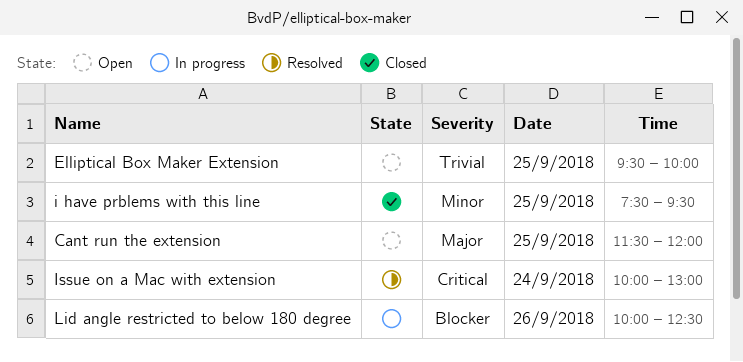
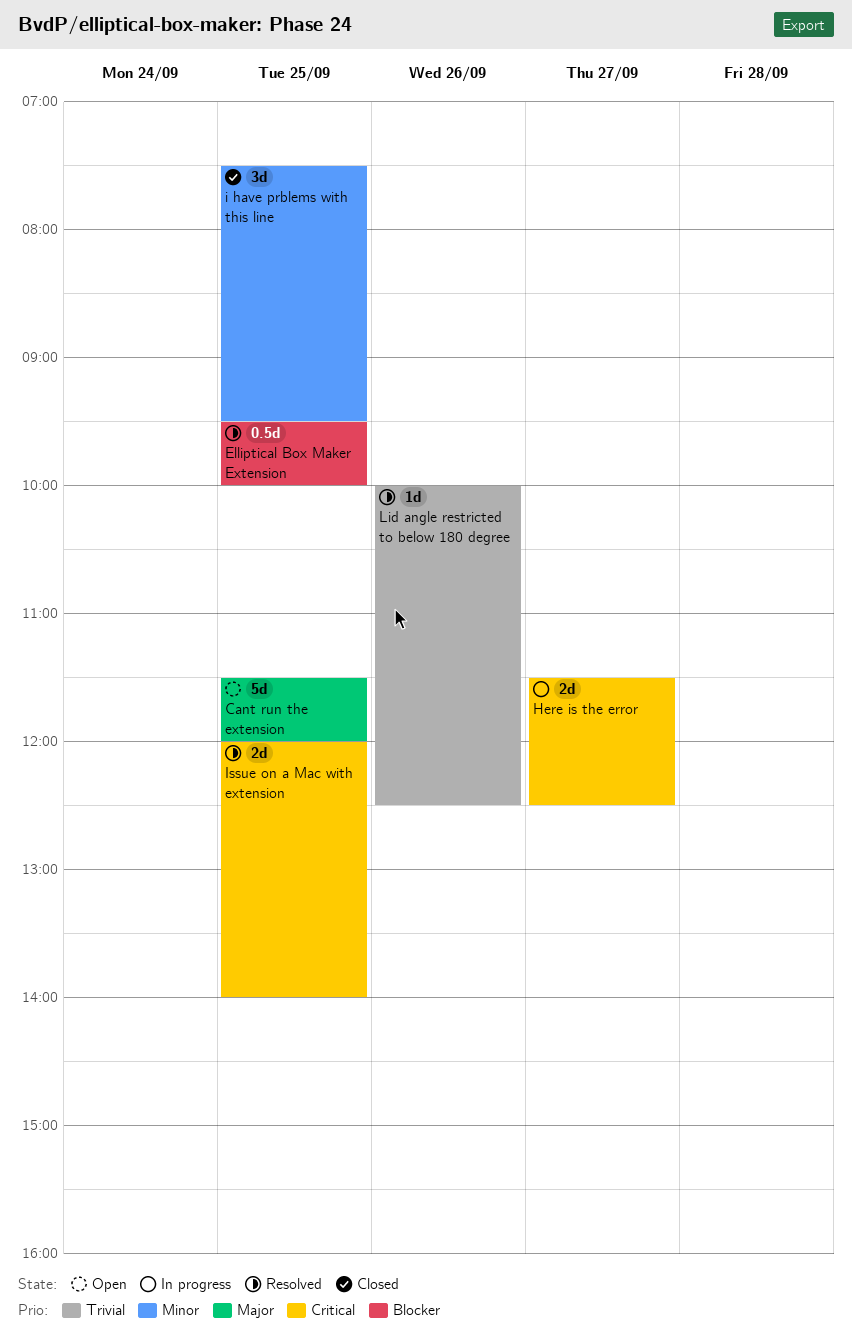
Elliptical Box Maker Extension, status: Open -> Resolved
Elliptical Box Maker Extension, priority: Trivial -> Blocker
Here is the error: none -> present
Issue on a Mac with extension, day: Sep 24 -> Sep 25
Issue on a Mac with extension, begins: 10:00 -> 12:00
Issue on a Mac with extension, ends: 13:00 -> 14:00
Lid angle restricted to below 180 degree, status: In progress -> Resolved
Lid angle restricted to below 180 degree, priority: Blocker -> Trivial

